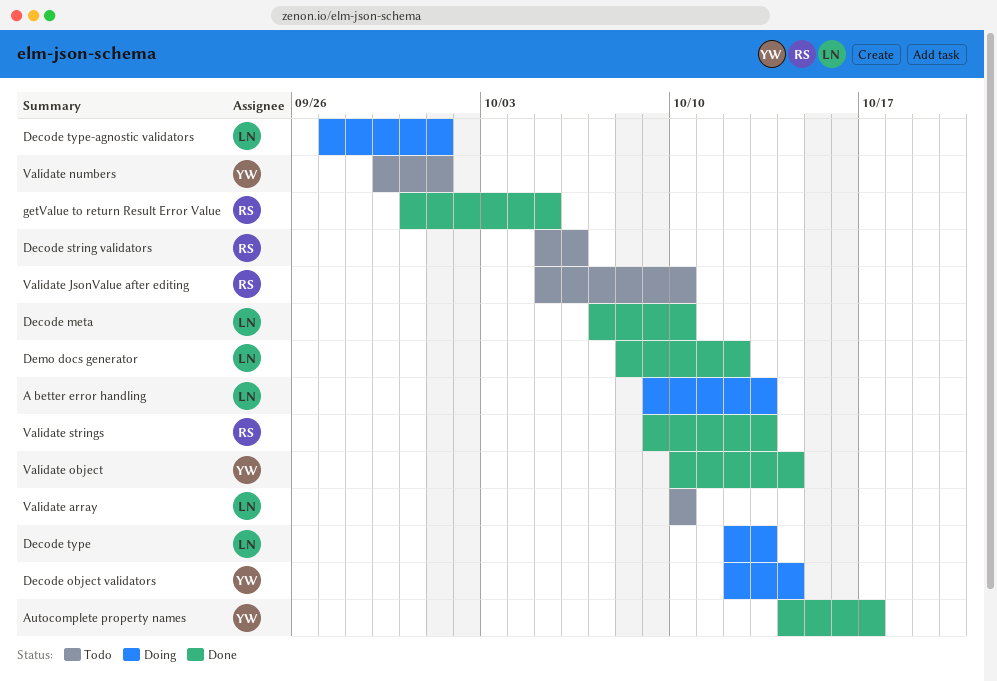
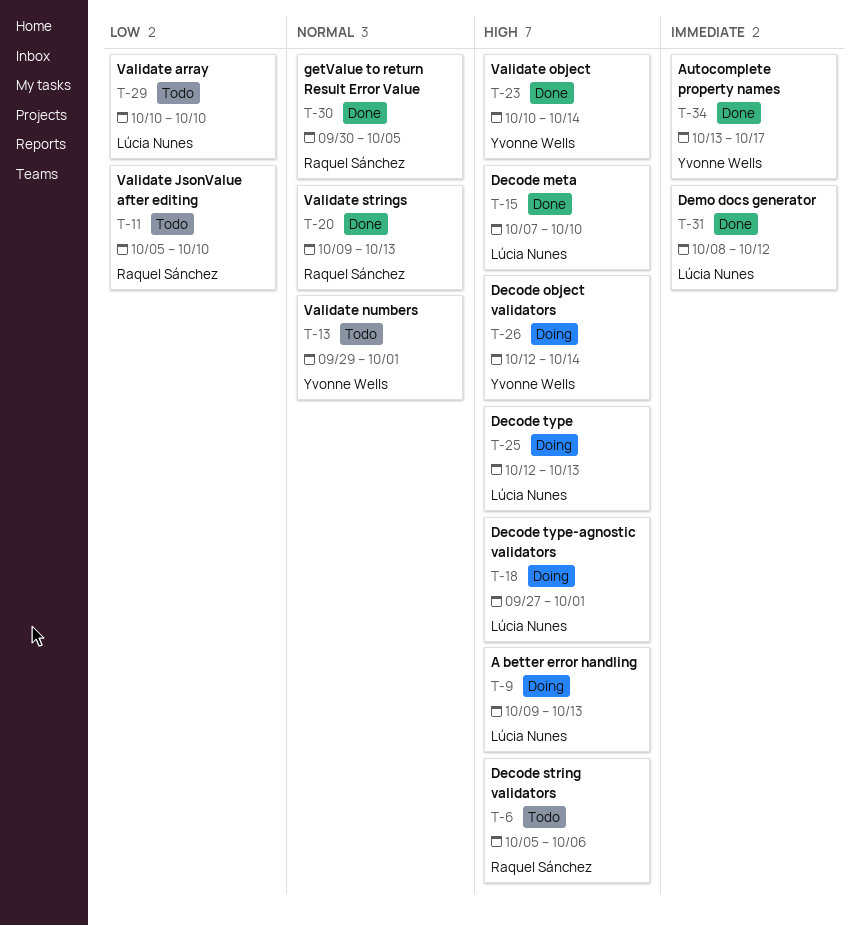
Autocomplete property names, start: Oct 14 -> Oct 13

